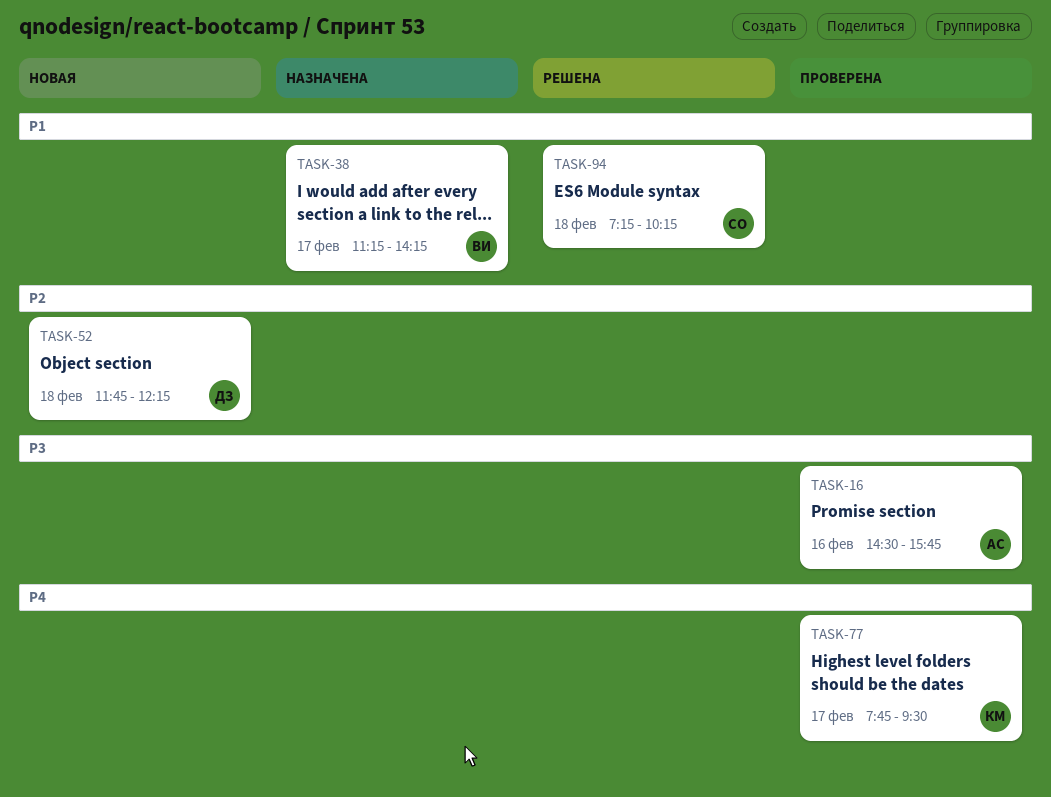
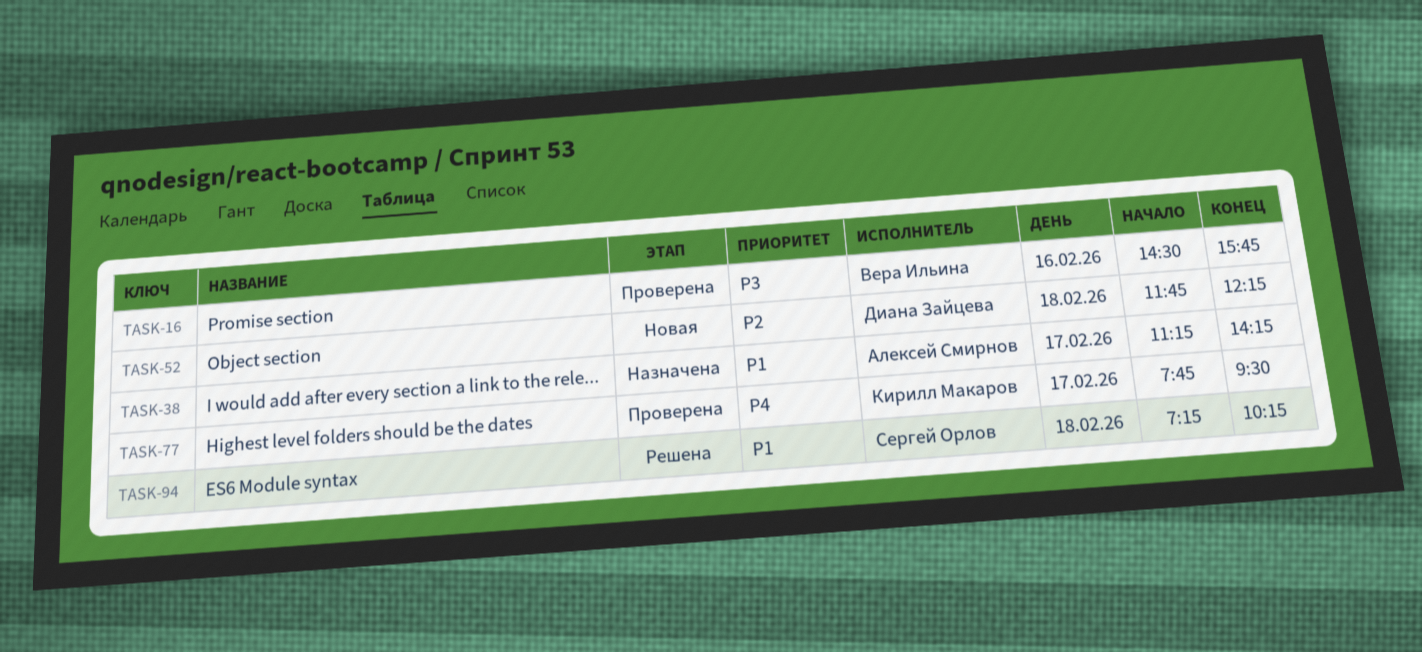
TASK-16, owner: Алексей Смирнов -> Вера Ильина
TASK-38, owner: Вера Ильина -> Алексей Смирнов

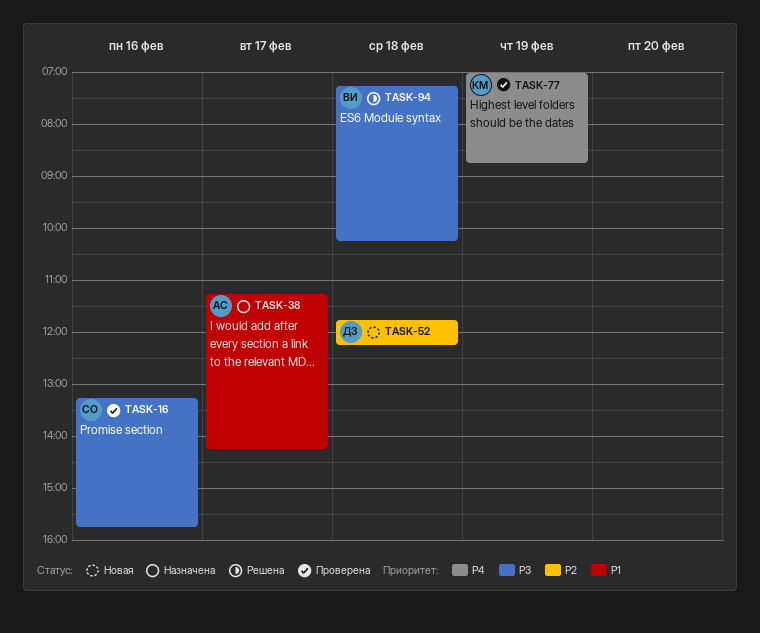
TASK-16, owner: Вера Ильина -> Сергей Орлов
TASK-16, begins: 14:30 -> 13:15
TASK-77, day: Feb 17 -> Feb 19
TASK-77, begins: 07:45 -> 07:00
TASK-77, ends: 09:30 -> 08:45
TASK-94, owner: Сергей Орлов -> Вера Ильина
TASK-94, priority: P1 -> P3

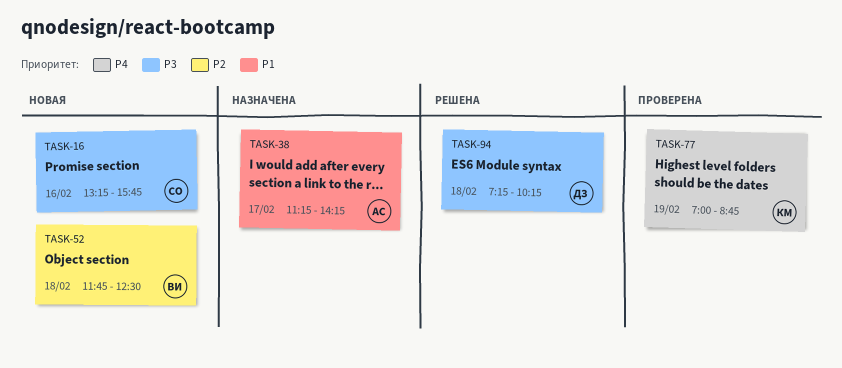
TASK-16, status: Проверена -> Новая
TASK-52, owner: ДЗ -> ВИ
TASK-52, ends: 12:15 -> 12:30
TASK-94, owner: ВИ -> ДЗ

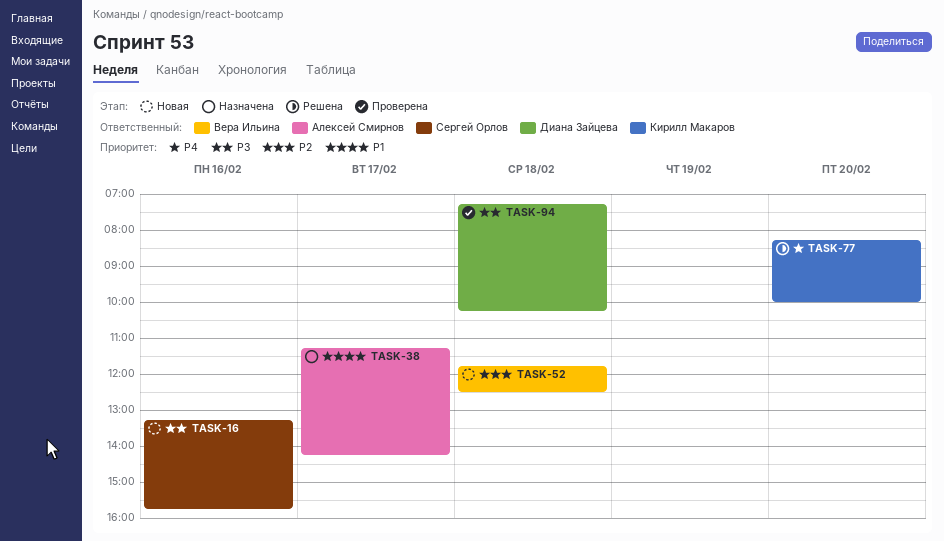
TASK-77, status: Проверена -> Решена
TASK-77, day: Feb 19 -> Feb 20
TASK-77, begins: 07:00 -> 08:15
TASK-77, ends: 08:45 -> 10:00
TASK-94, status: Решена -> Проверена

